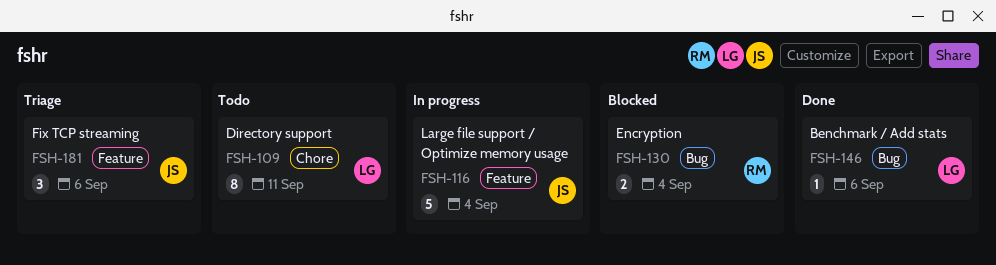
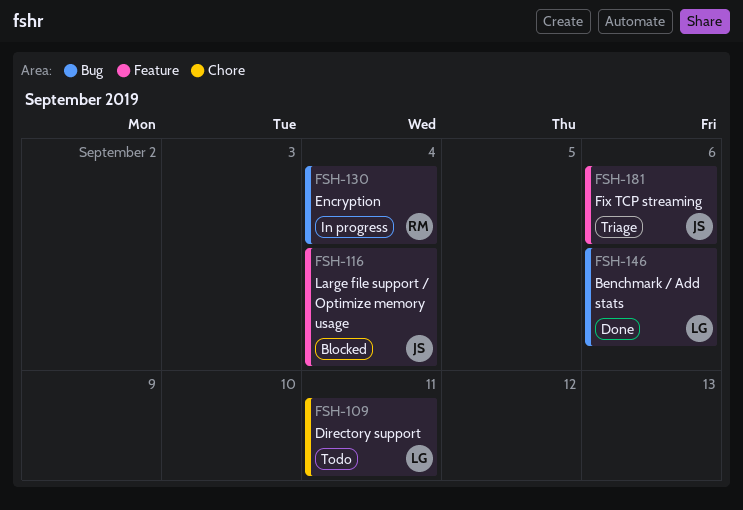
FSH-116, status: In progress -> Blocked
FSH-130, status: Blocked -> In progress

